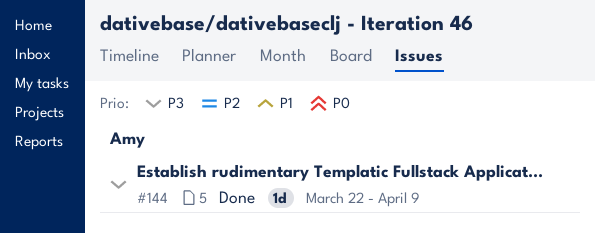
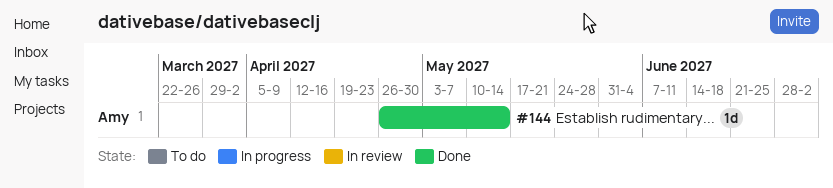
#144, start: Mar 22 -> Apr 26
#144, due: Apr 9 -> May 14

